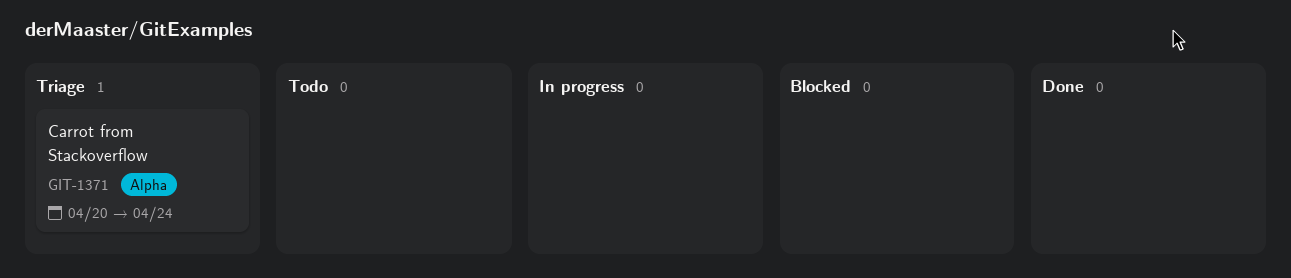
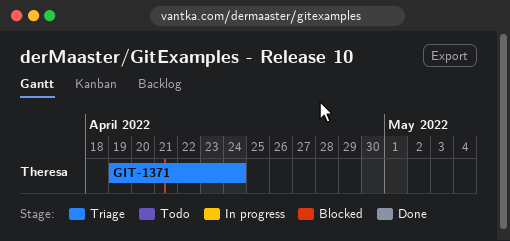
GIT-1371, start: Apr 20 -> Apr 19

